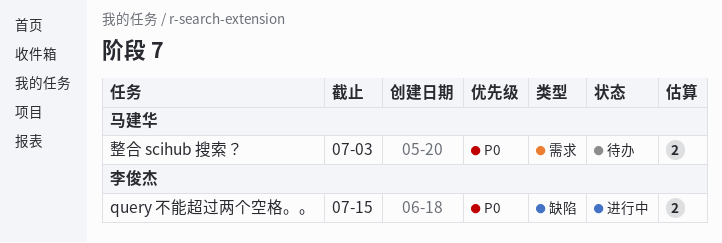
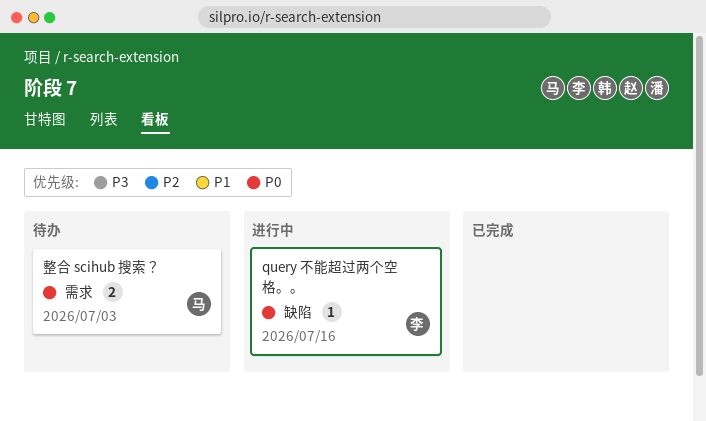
query 不能超过两个空格。。, estimate: 2 -> 1
query 不能超过两个空格。。, due: Jul 15 -> Jul 16

